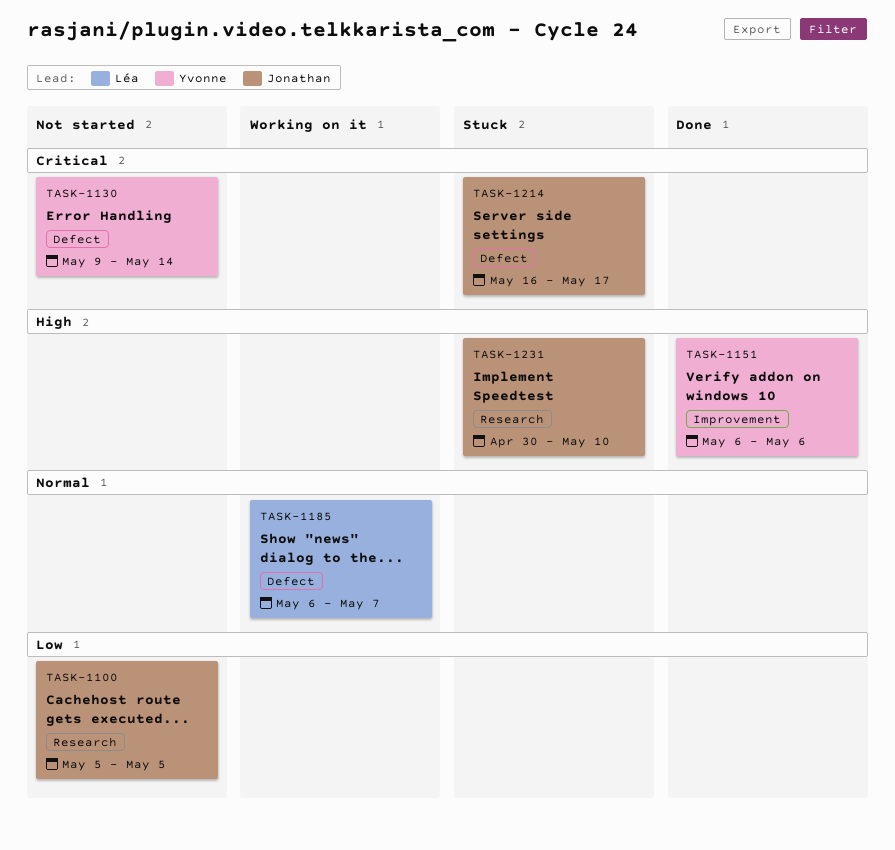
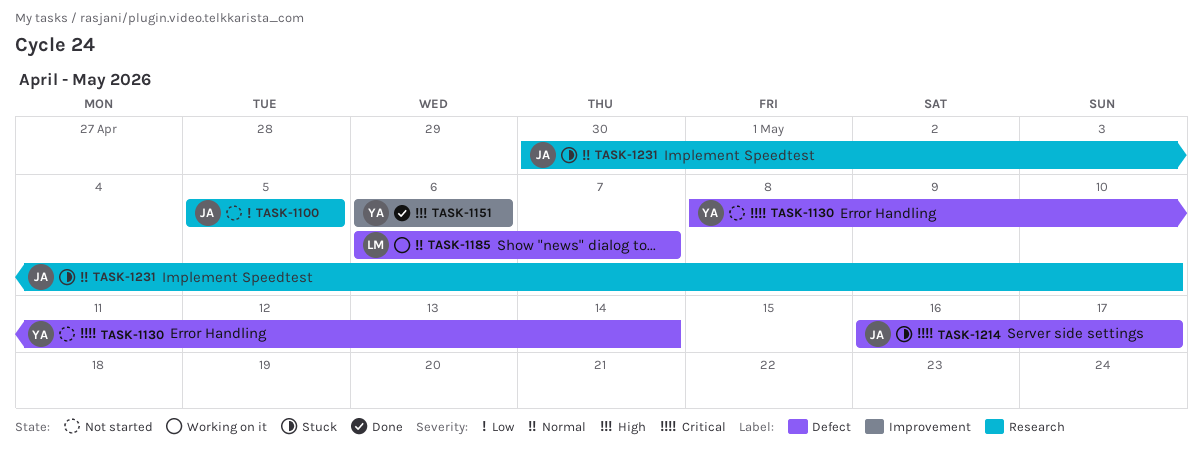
TASK-1130, start: May 9 -> May 8
TASK-1231, priority: High -> Normal

